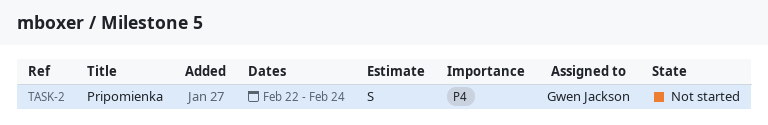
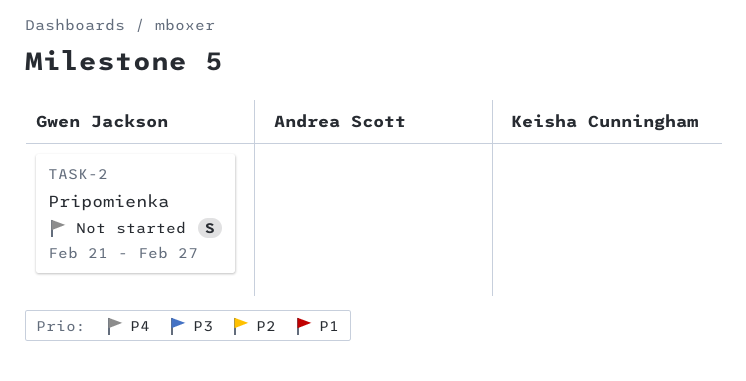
TASK-2, start: Feb 22 -> Feb 21
TASK-2, due: Feb 24 -> Feb 27

